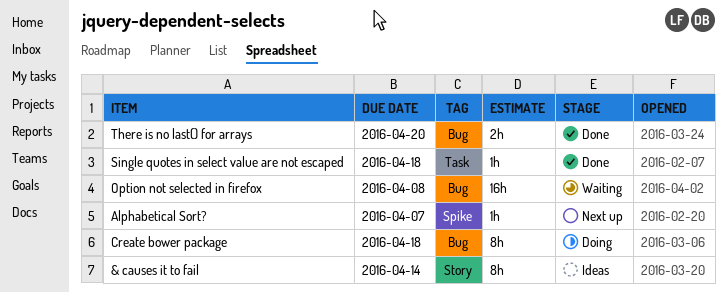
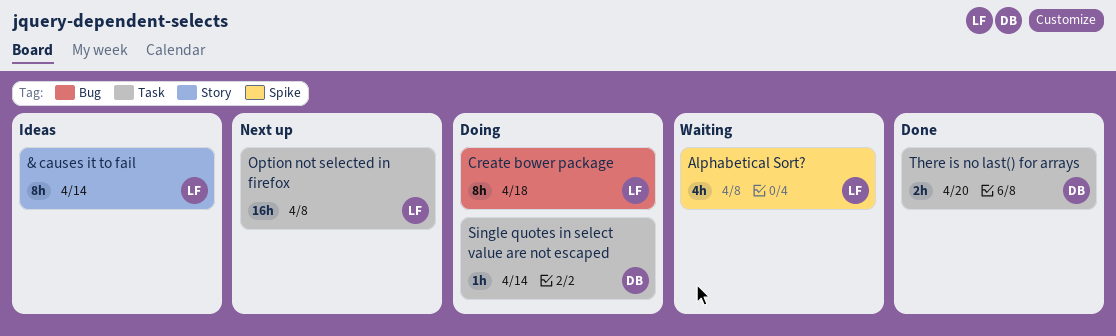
Alphabetical Sort?, status: Next up -> Waiting
Alphabetical Sort?, estimate: 1h -> 4h
Alphabetical Sort?, due: Apr 7 -> Apr 8
Option not selected in firefox, status: Waiting -> Next up
Option not selected in firefox, label: Bug -> Task
Single quotes in select value are not escaped, status: Done -> Doing
Single quotes in select value are not escaped, due: Apr 18 -> Apr 14
There is no last() for arrays, label: Bug -> Task

